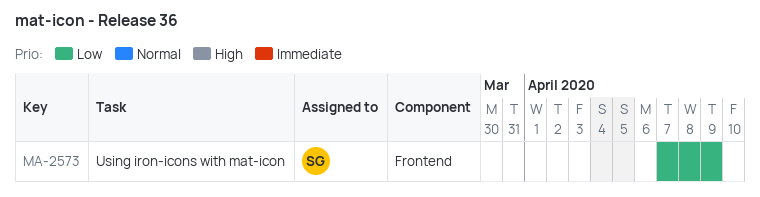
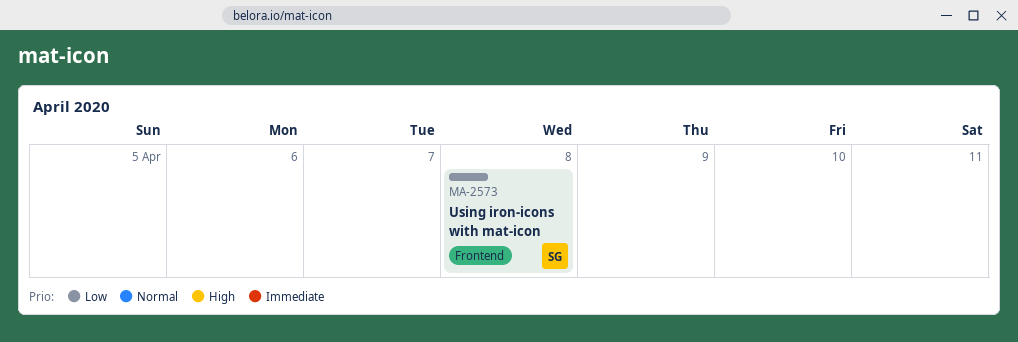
MA-2573, due: Apr 9 -> Apr 8

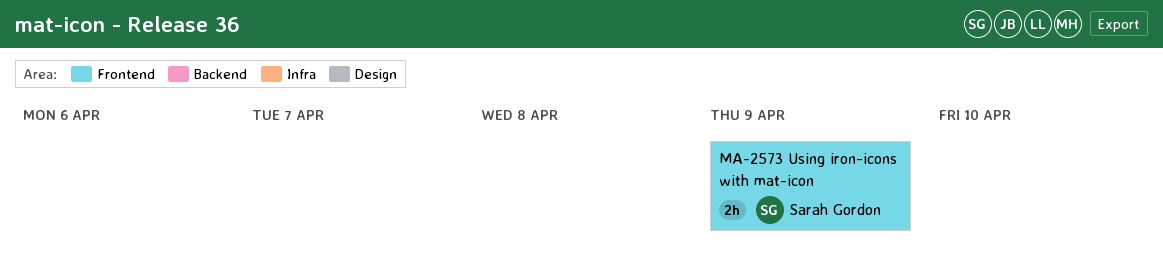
MA-2573, due: Apr 8 -> Apr 9

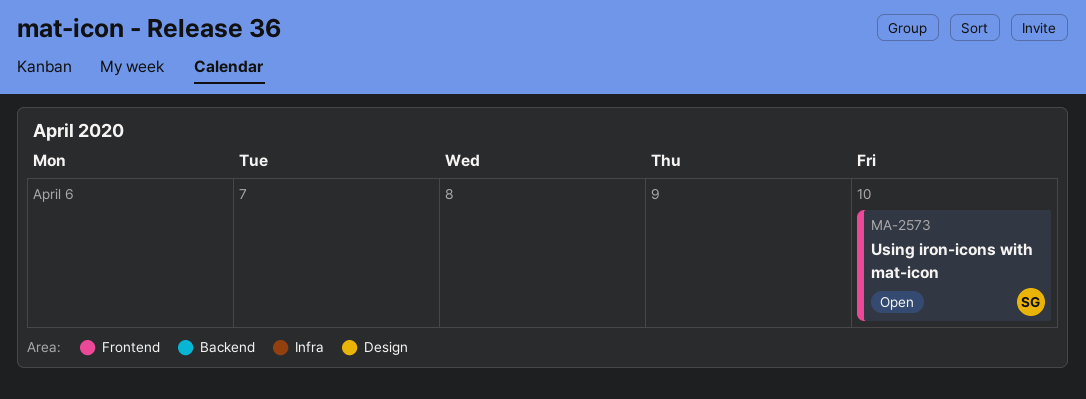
MA-2573, due: Apr 9 -> Apr 10

